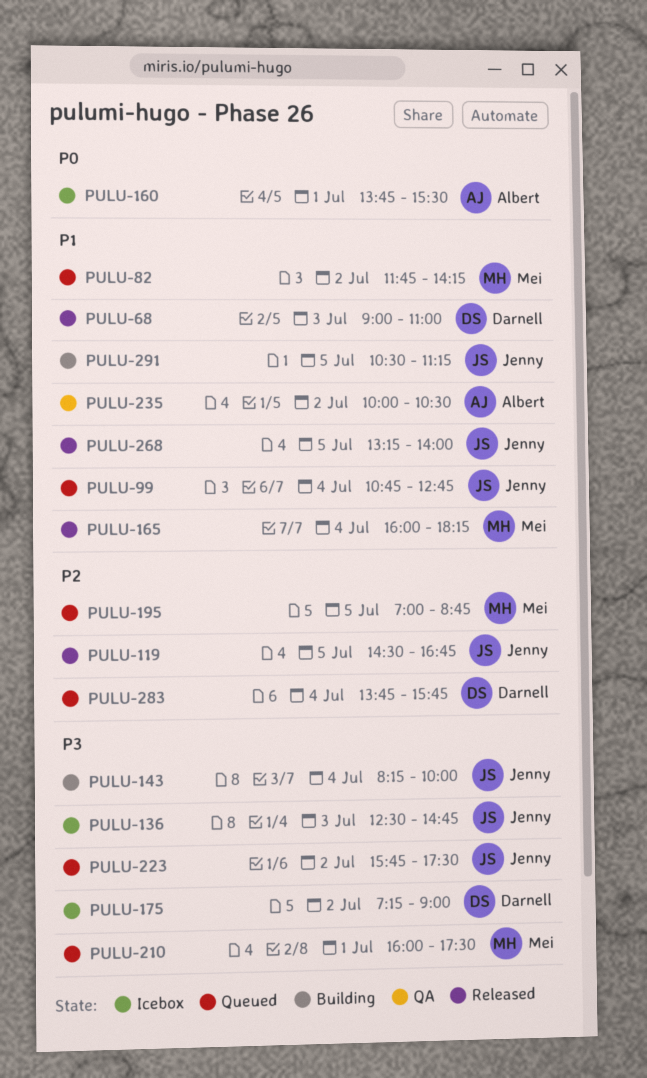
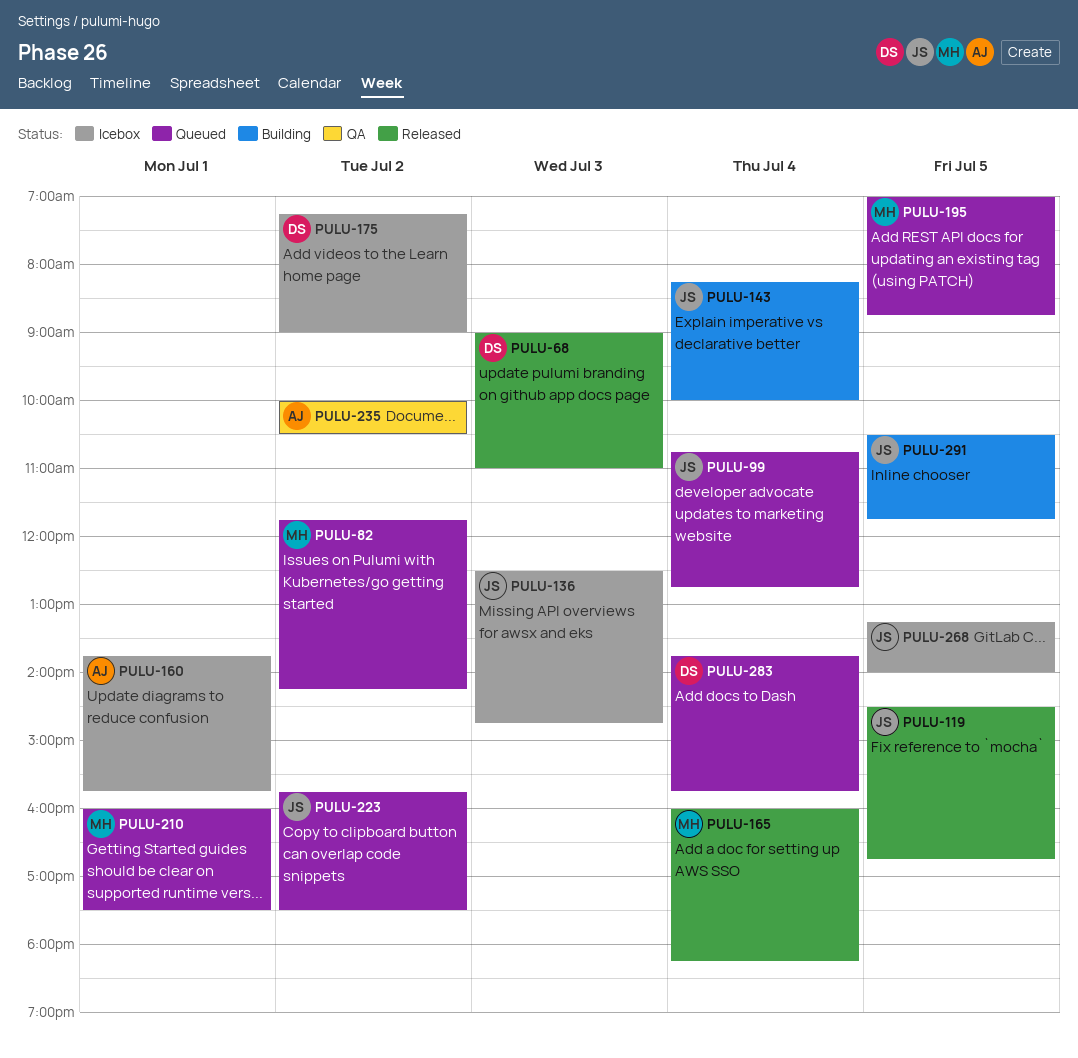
PULU-160, ends: 15:30 -> 15:45
PULU-268, status: Released -> Icebox
PULU-291, ends: 11:15 -> 11:45

